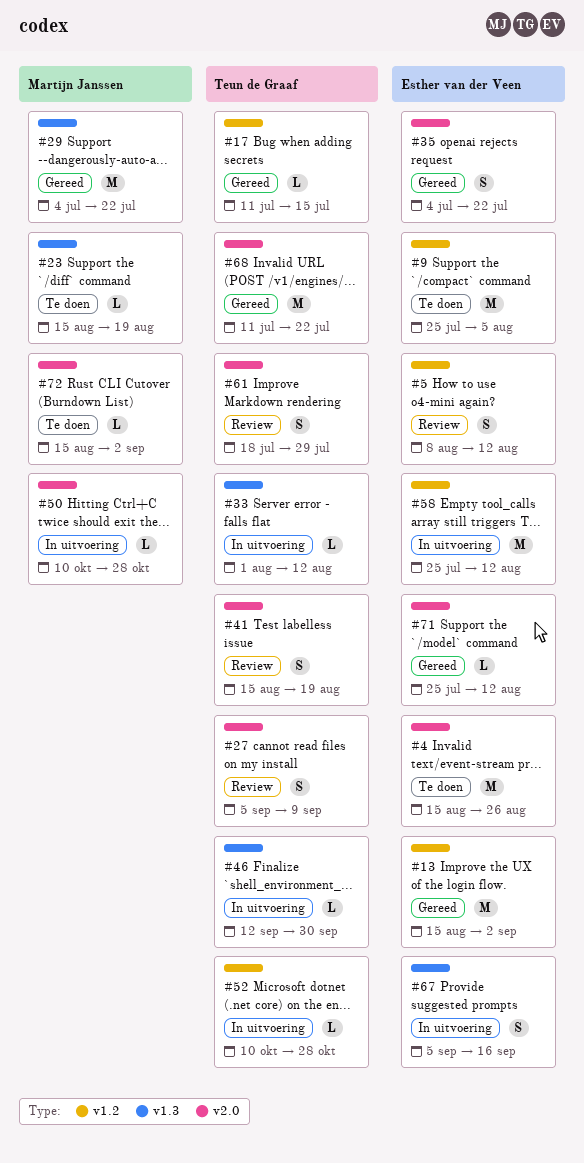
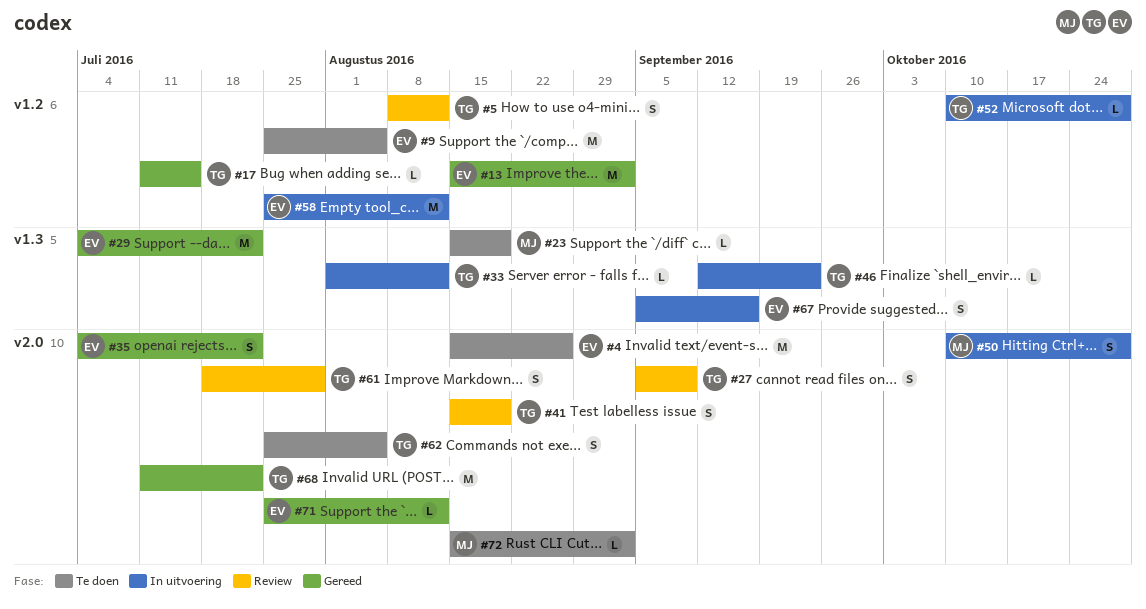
#5, owner: Esther van der Veen -> Teun de Graaf
#29, owner: Martijn Janssen -> Esther van der Veen
#46, due: Sep 30 -> Sep 23
#50, estimate: L -> S
#62: none -> present

